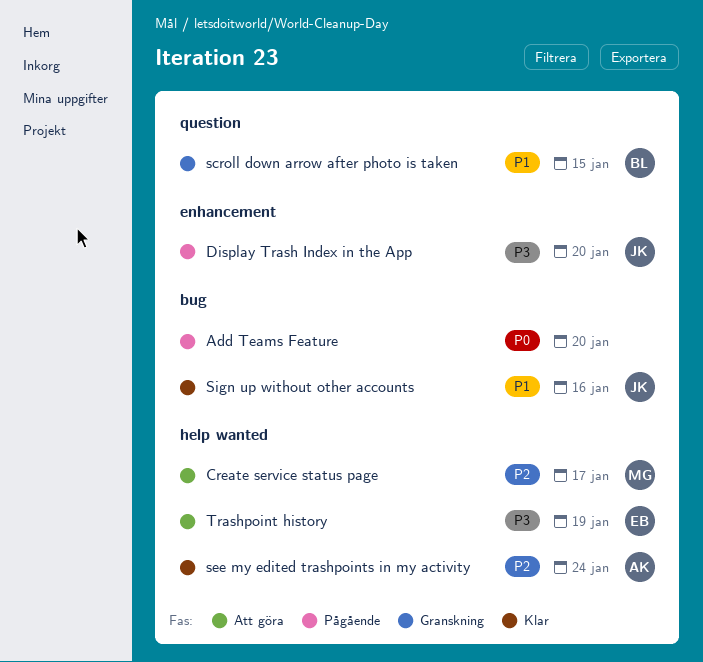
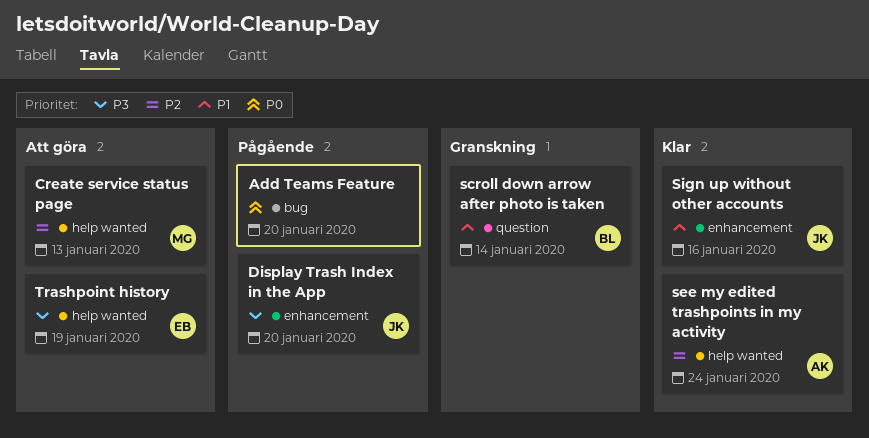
Create service status page, due: Jan 17 -> Jan 13
scroll down arrow after photo is taken, due: Jan 15 -> Jan 14
Sign up without other accounts, label: bug -> enhancement

